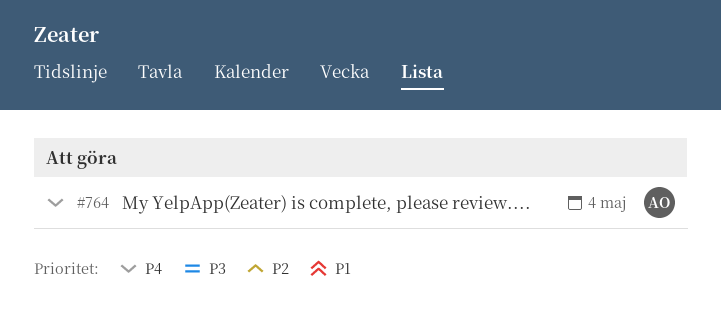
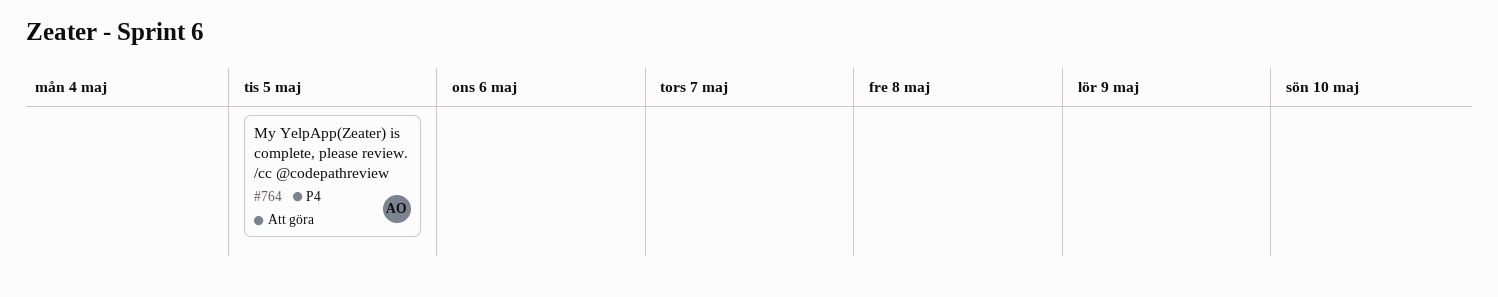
#764, due: May 4 -> May 5

